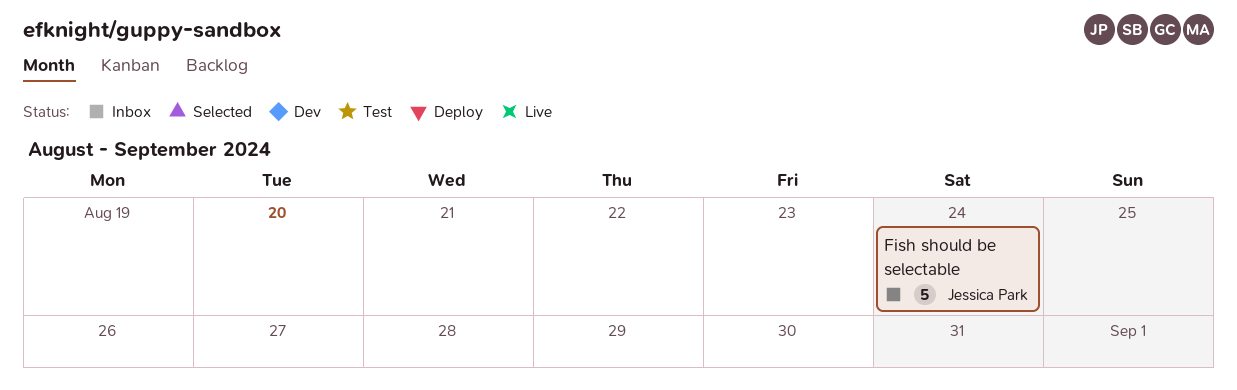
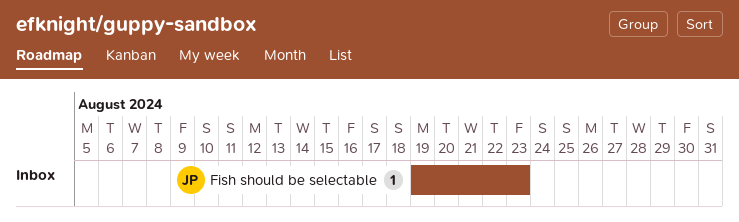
Fish should be selectable, estimate: 5 -> 1
Fish should be selectable, due: Aug 24 -> Aug 23

